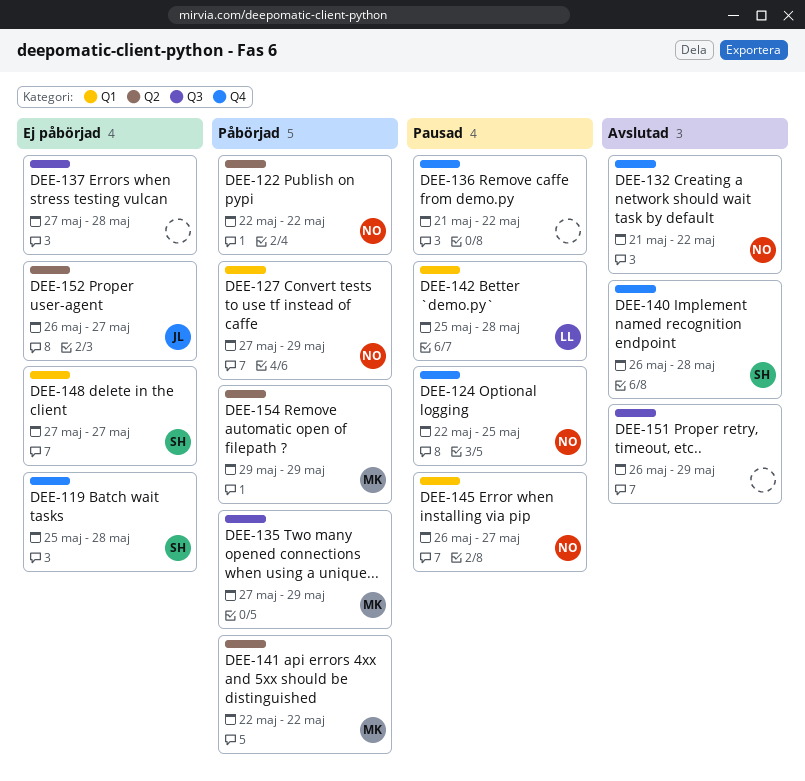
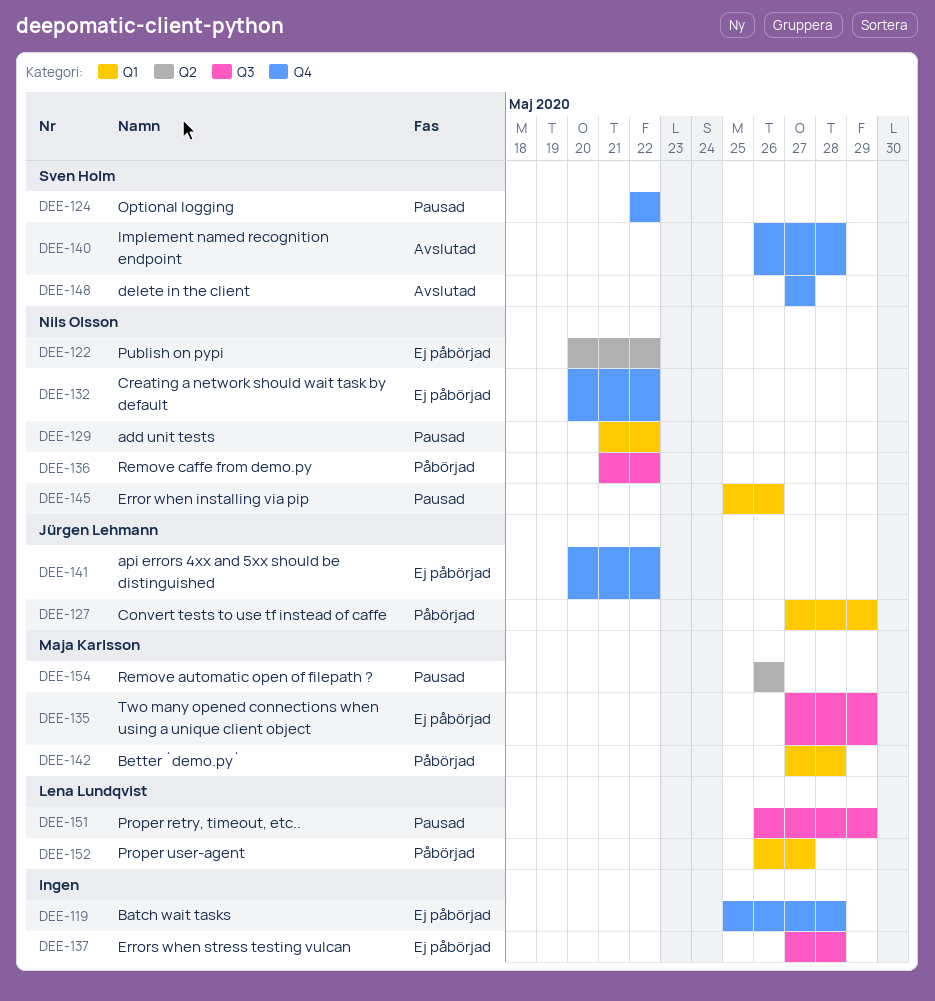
DEE-119, owner: Sven Holm -> none
DEE-122, status: Påbörjad -> Ej påbörjad
DEE-122, start: May 22 -> May 20
DEE-124, owner: Nils Olsson -> Sven Holm
DEE-124, due: May 25 -> May 22
DEE-127, owner: Nils Olsson -> Jürgen Lehmann
DEE-129: none -> present
DEE-132, status: Avslutad -> Ej påbörjad
DEE-132, start: May 21 -> May 20
DEE-135, status: Påbörjad -> Ej påbörjad
DEE-136, status: Pausad -> Påbörjad
DEE-136, owner: none -> Nils Olsson
DEE-136, label: Q4 -> Q3
DEE-141, status: Påbörjad -> Ej påbörjad
DEE-141, owner: Maja Karlsson -> Jürgen Lehmann
DEE-141, label: Q2 -> Q4
DEE-141, start: May 22 -> May 20
DEE-142, status: Pausad -> Påbörjad
DEE-142, owner: Lena Lundqvist -> Maja Karlsson
DEE-142, start: May 25 -> May 27
DEE-145, start: May 26 -> May 25
DEE-145, due: May 27 -> May 26
DEE-148, status: Ej påbörjad -> Avslutad
DEE-148, label: Q1 -> Q4
DEE-151, status: Avslutad -> Pausad
DEE-151, owner: none -> Lena Lundqvist
DEE-152, status: Ej påbörjad -> Påbörjad
DEE-152, owner: Jürgen Lehmann -> Lena Lundqvist
DEE-152, label: Q2 -> Q1
DEE-154, status: Påbörjad -> Pausad
DEE-154, start: May 29 -> May 26
DEE-154, due: May 29 -> May 26

